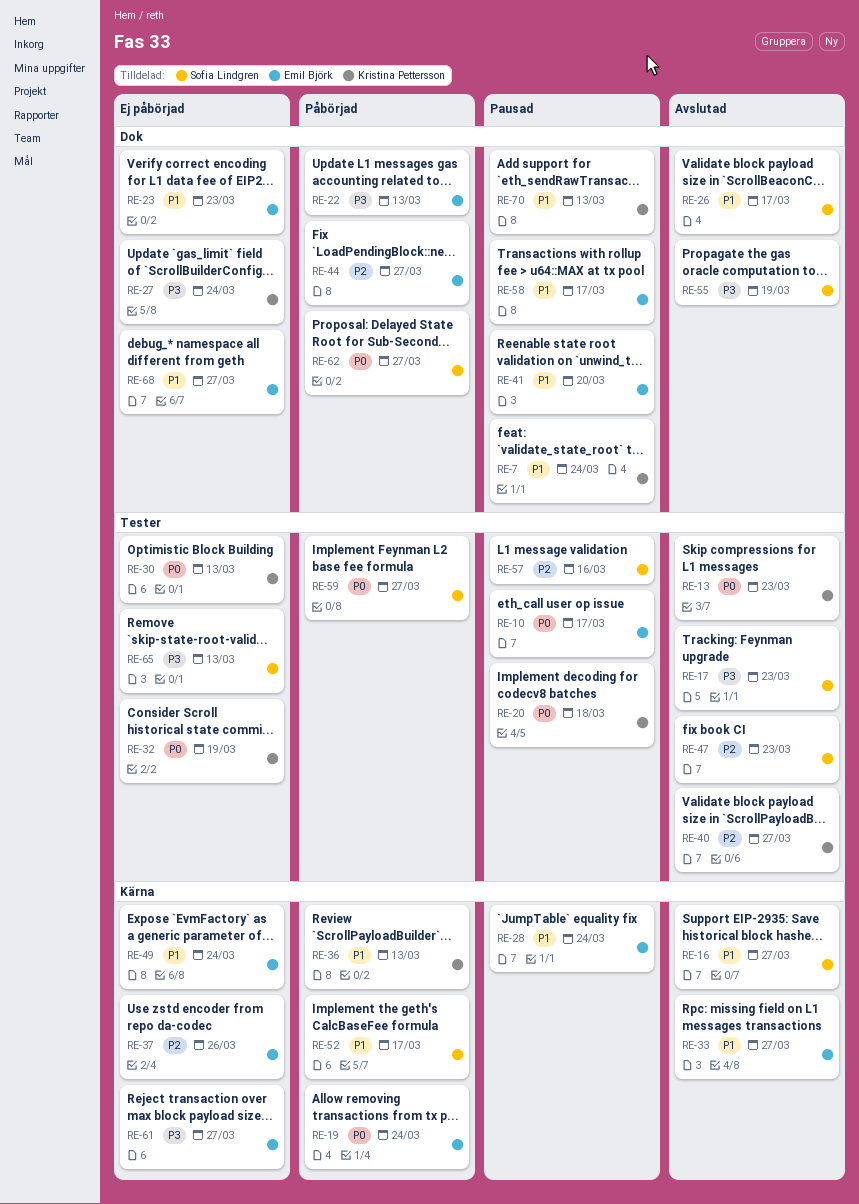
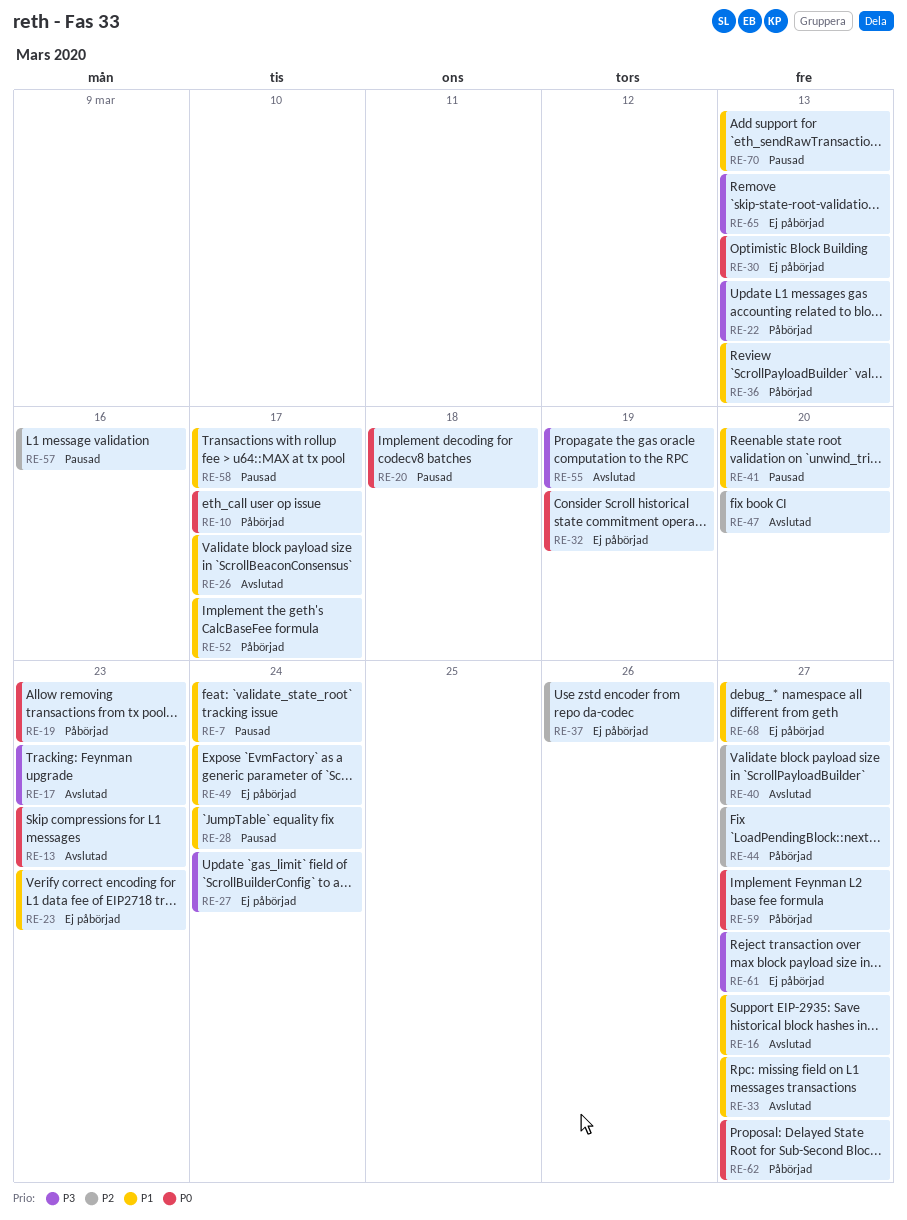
RE-10, status: Pausad -> Påbörjad
RE-19, due: Mar 24 -> Mar 23
RE-47, due: Mar 23 -> Mar 20

